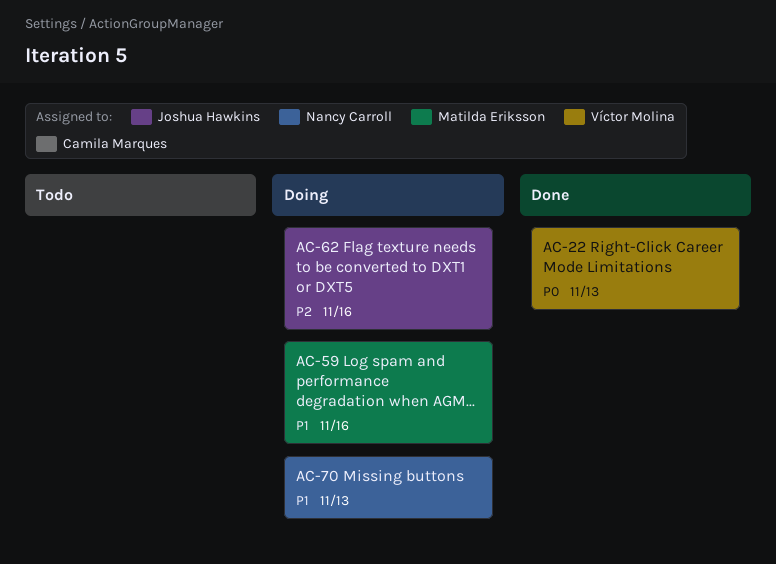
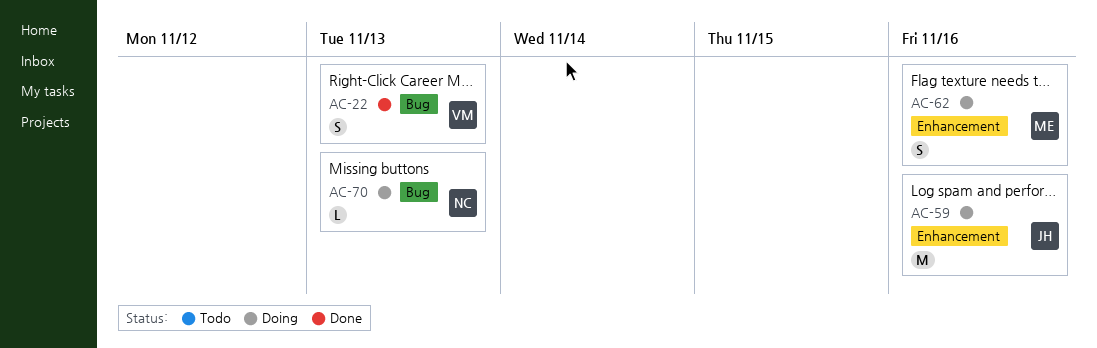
AC-59, owner: Matilda Eriksson -> Joshua Hawkins
AC-62, owner: Joshua Hawkins -> Matilda Eriksson

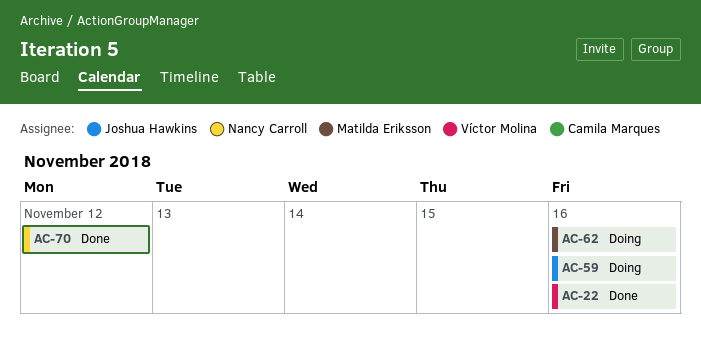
AC-22, due: Nov 13 -> Nov 16
AC-70, status: Doing -> Done
AC-70, due: Nov 13 -> Nov 12

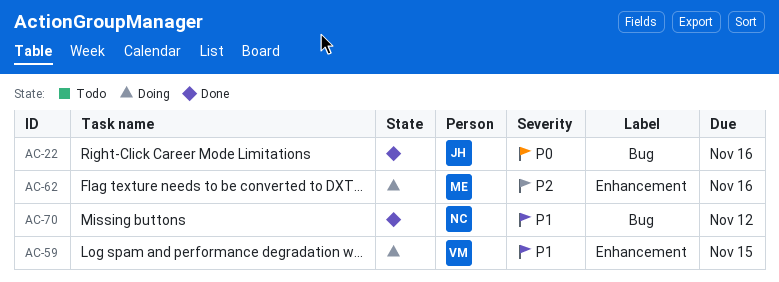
AC-22, owner: Víctor Molina -> Joshua Hawkins
AC-59, owner: Joshua Hawkins -> Víctor Molina
AC-59, due: Nov 16 -> Nov 15

